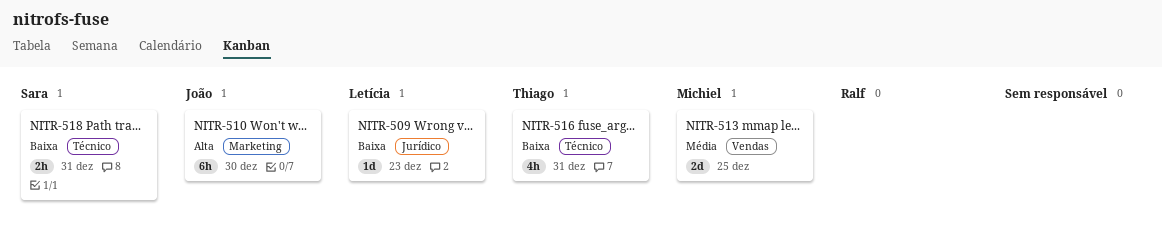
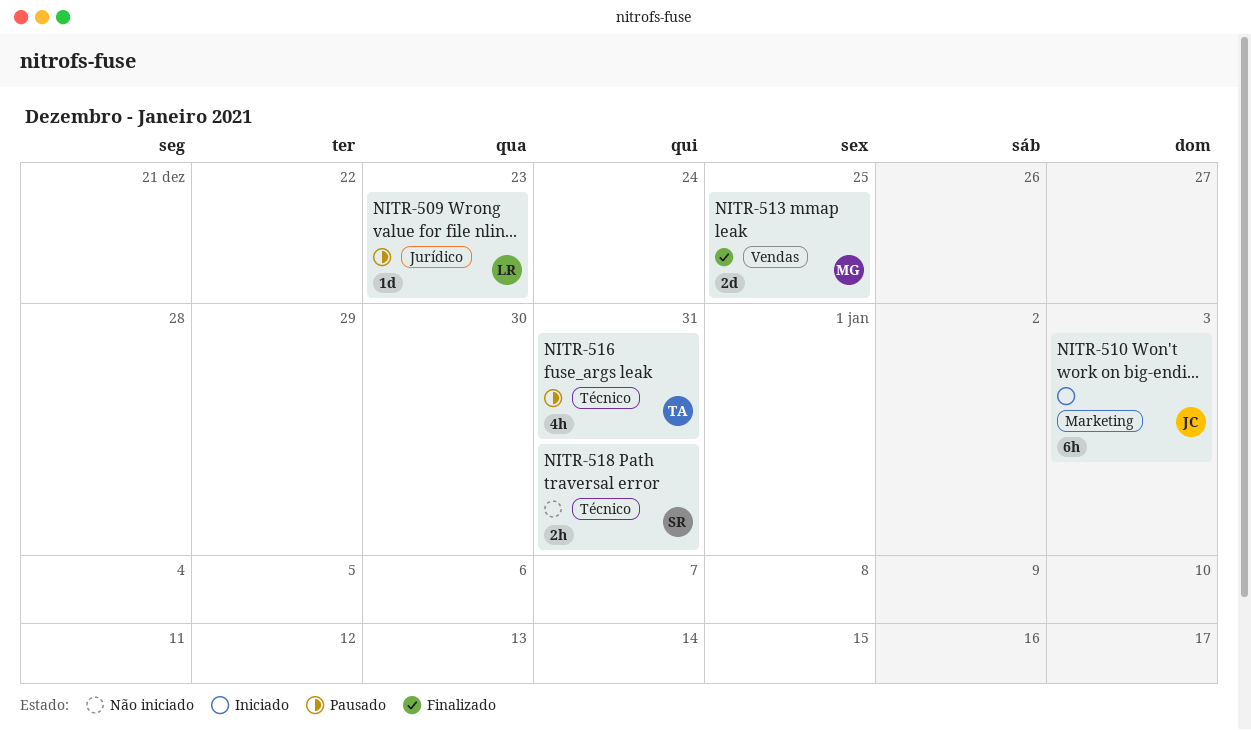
NITR-510, due: Dec 30 -> Jan 3

